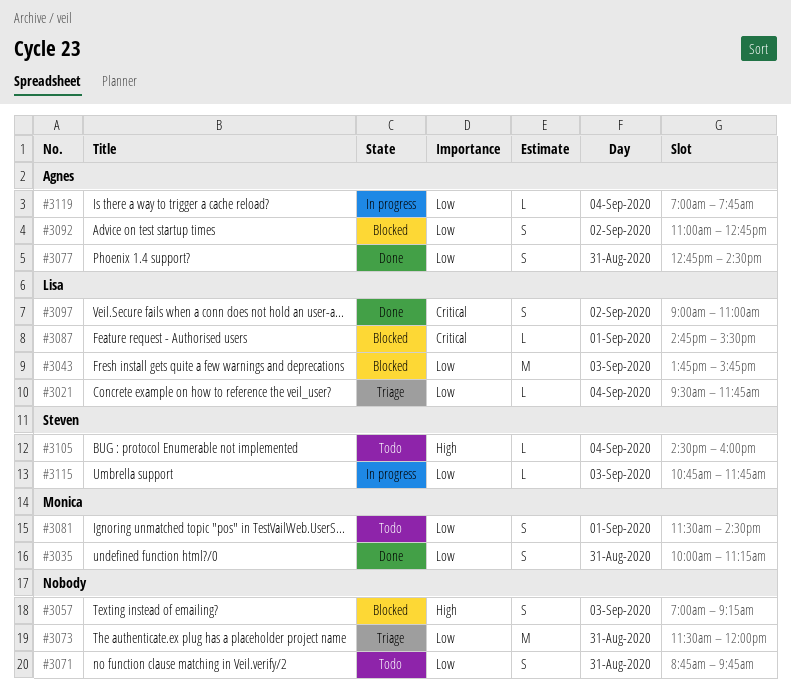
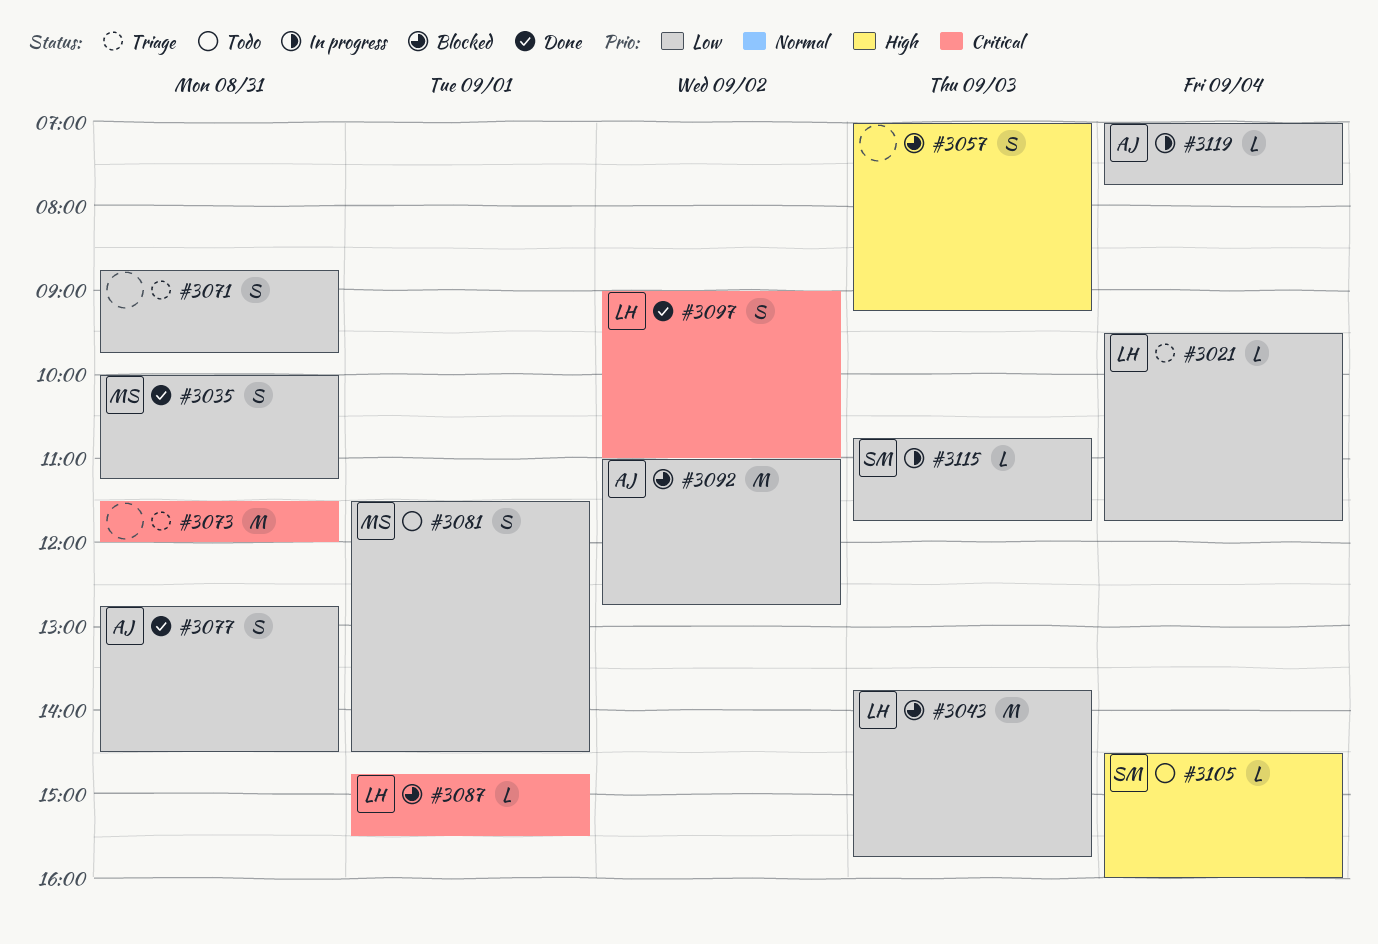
#3071, status: Todo -> Triage
#3073, priority: Low -> Critical
#3092, estimate: S -> M

